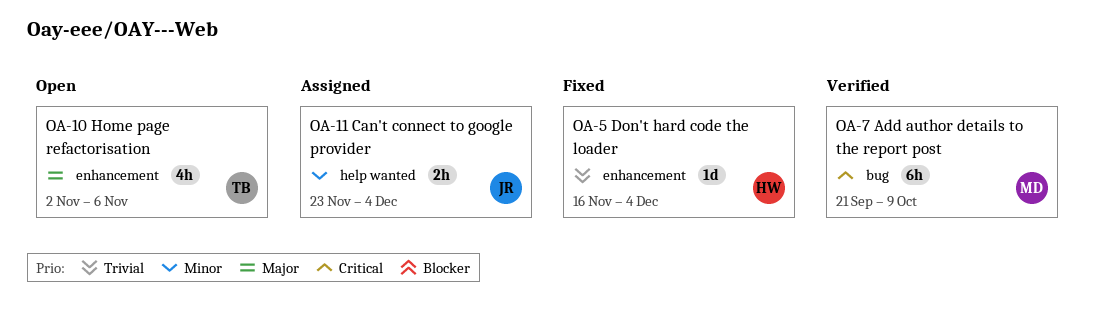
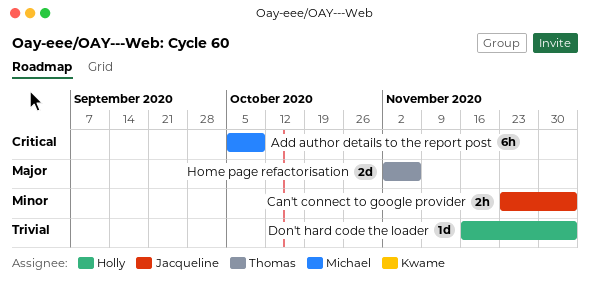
Add author details to the report post, start: Sep 21 -> Oct 5
Home page refactorisation, estimate: 4h -> 2d

